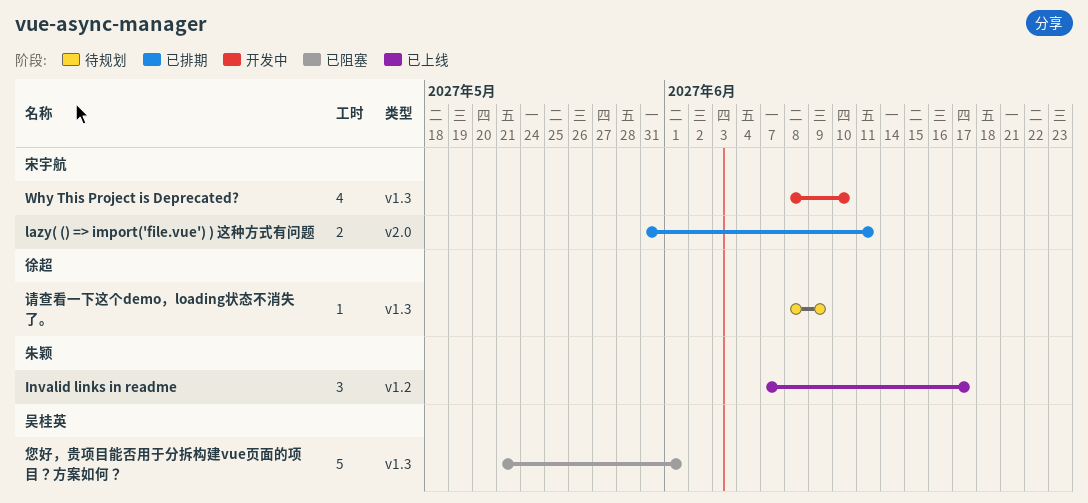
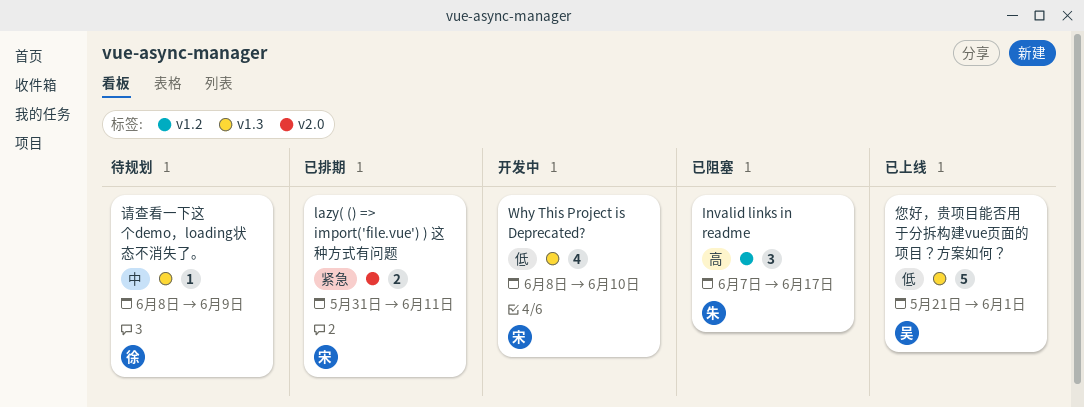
Invalid links in readme, status: 已上线 -> 已阻塞
您好，贵项目能否用于分拆构建vue页面的项目？方案如何？, status: 已阻塞 -> 已上线

